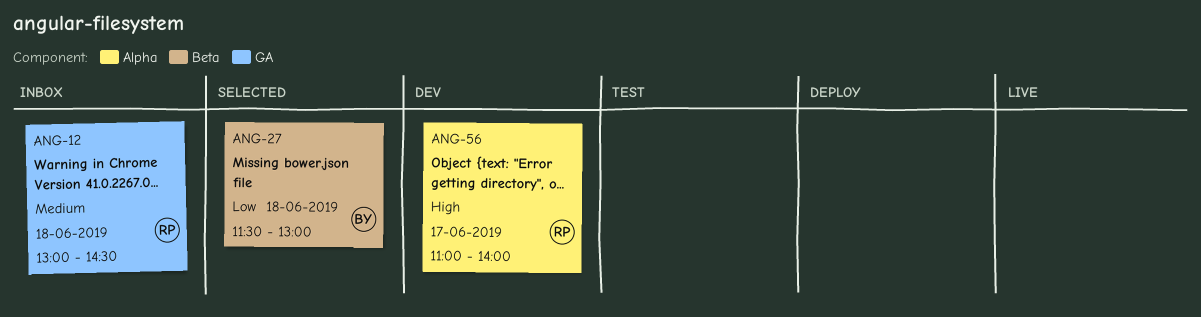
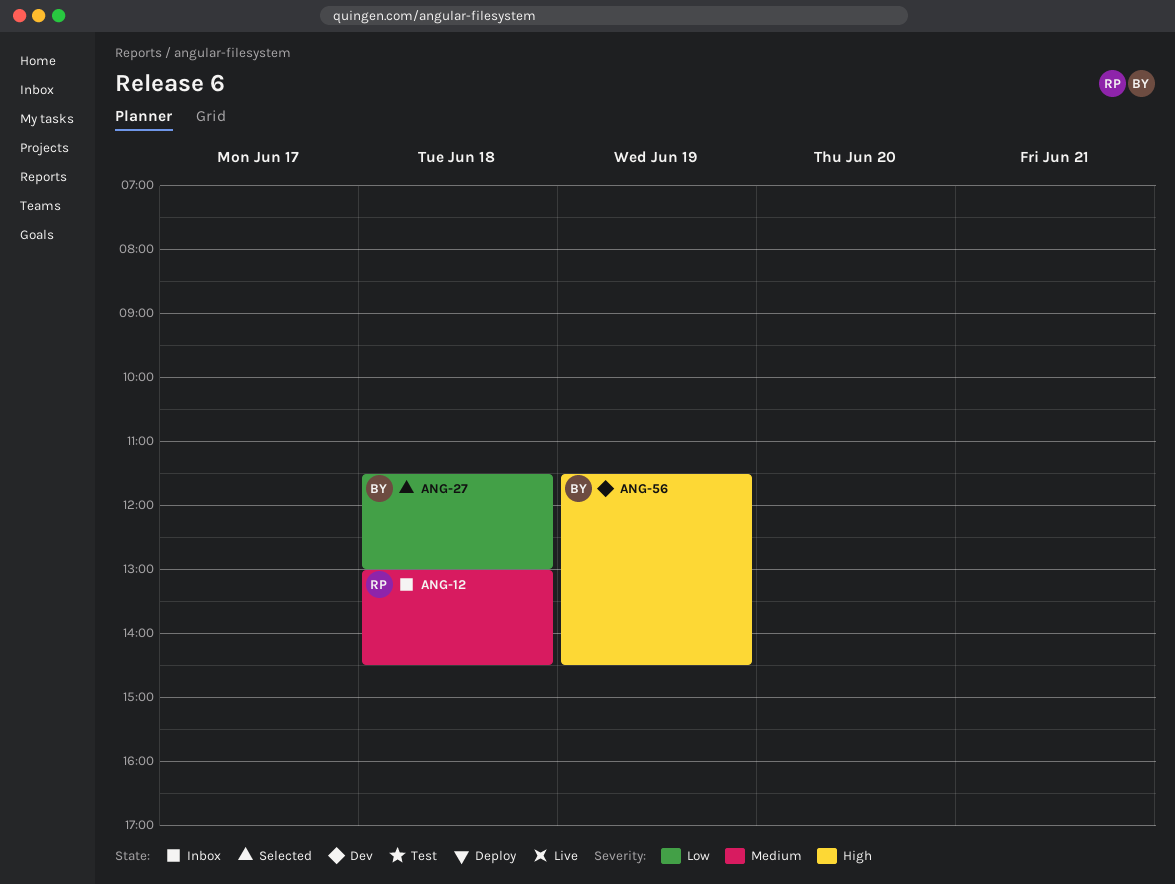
ANG-56, owner: RP -> BY
ANG-56, day: Jun 17 -> Jun 19
ANG-56, begins: 11:00 -> 11:30
ANG-56, ends: 14:00 -> 14:30

